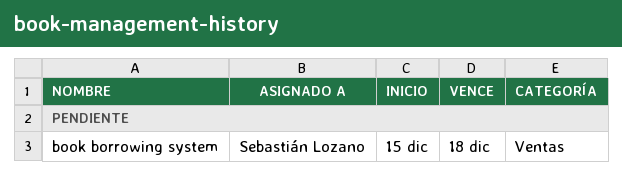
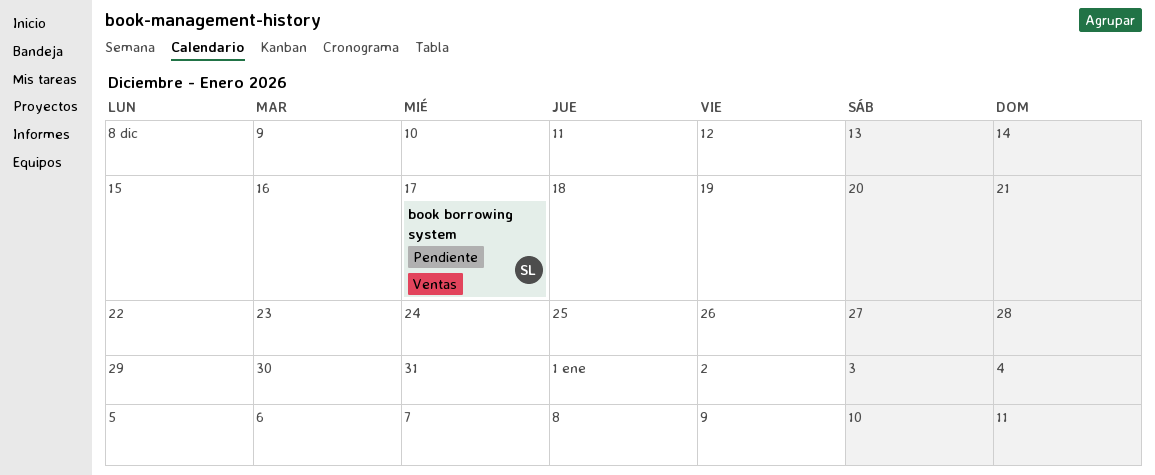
book borrowing system, due: Dec 18 -> Dec 17

